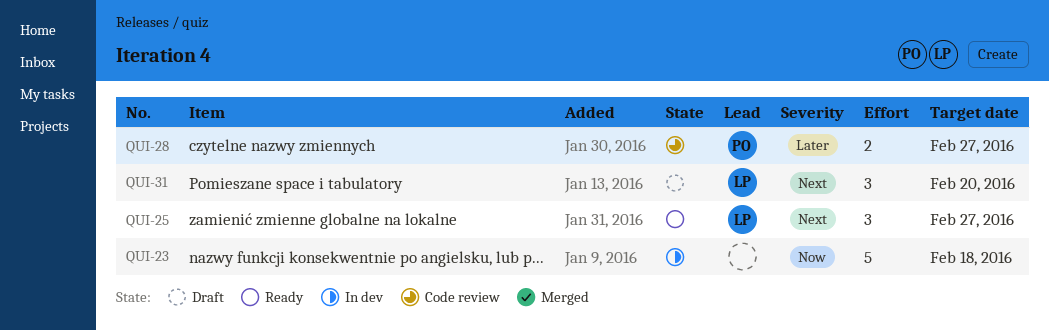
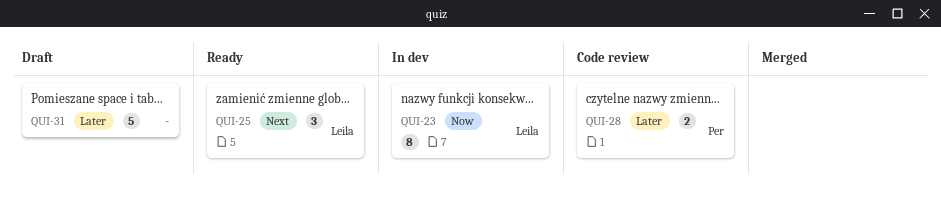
QUI-23, owner: none -> Leila
QUI-23, estimate: 5 -> 8
QUI-31, owner: Leila -> none
QUI-31, priority: Next -> Later
QUI-31, estimate: 3 -> 5

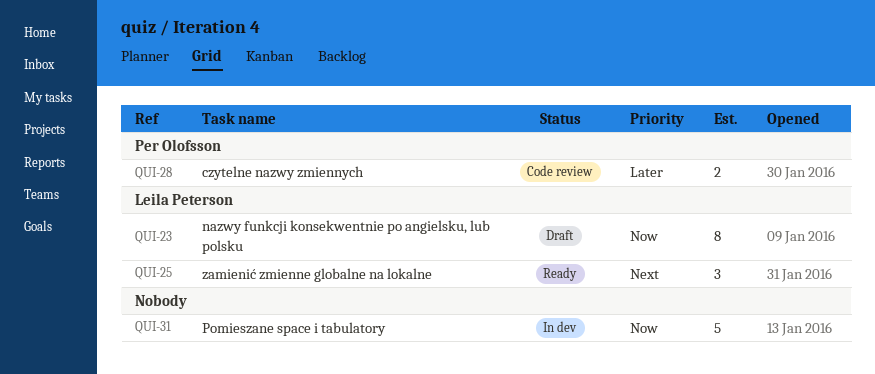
QUI-23, status: In dev -> Draft
QUI-31, status: Draft -> In dev
QUI-31, priority: Later -> Now

